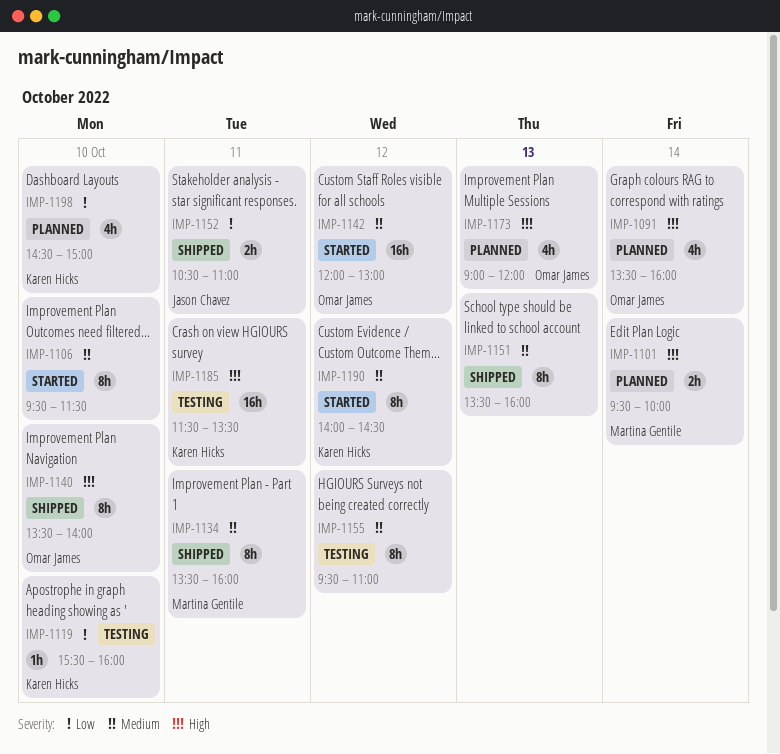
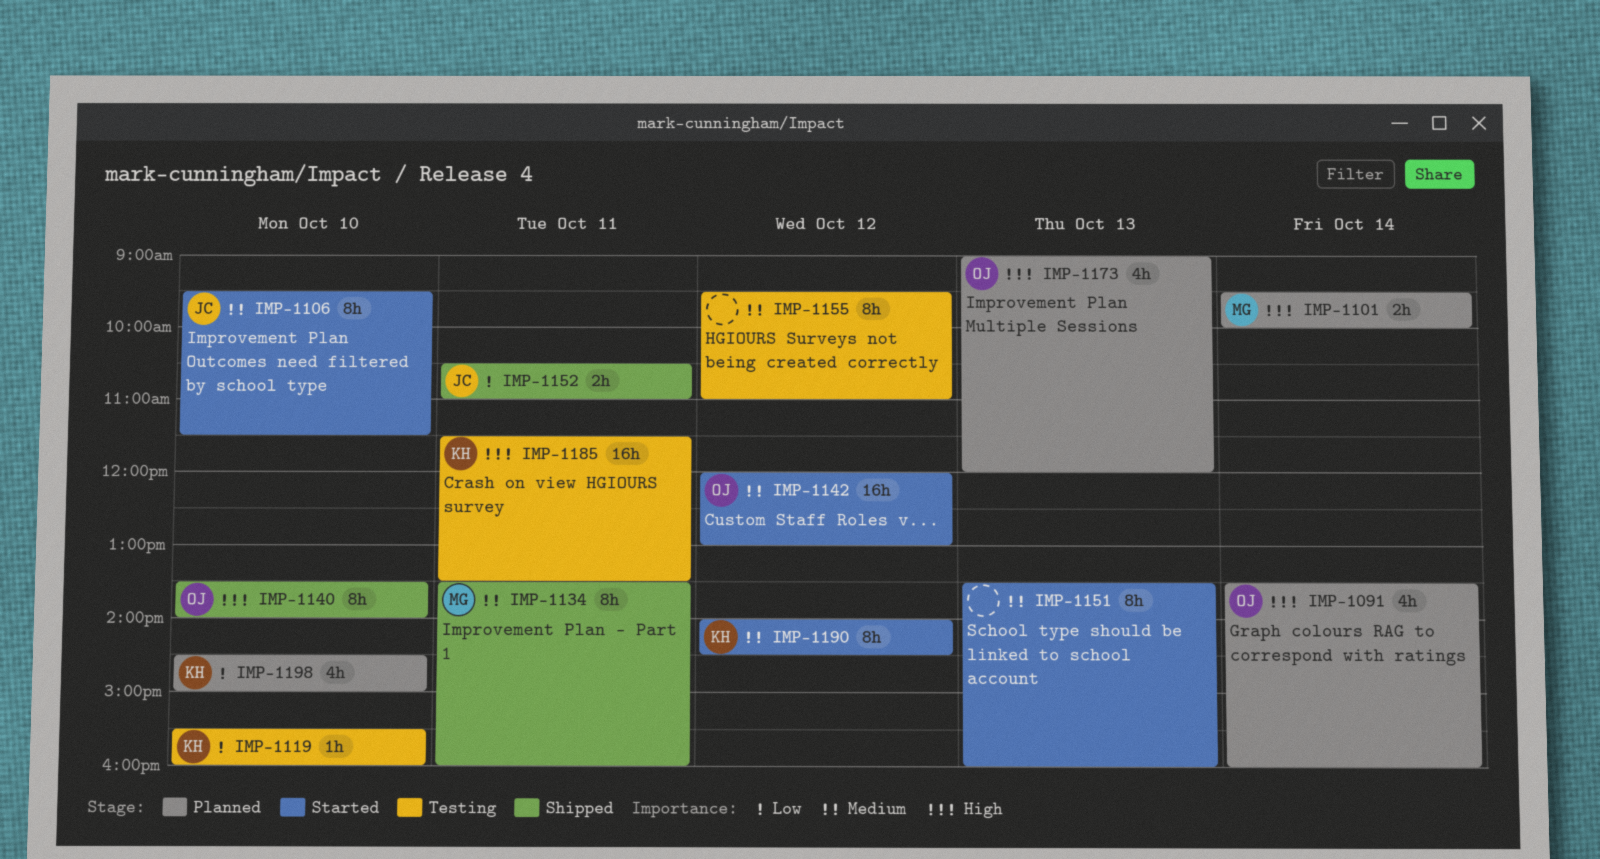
IMP-1106, owner: none -> Jason Chavez
IMP-1151, status: Shipped -> Started

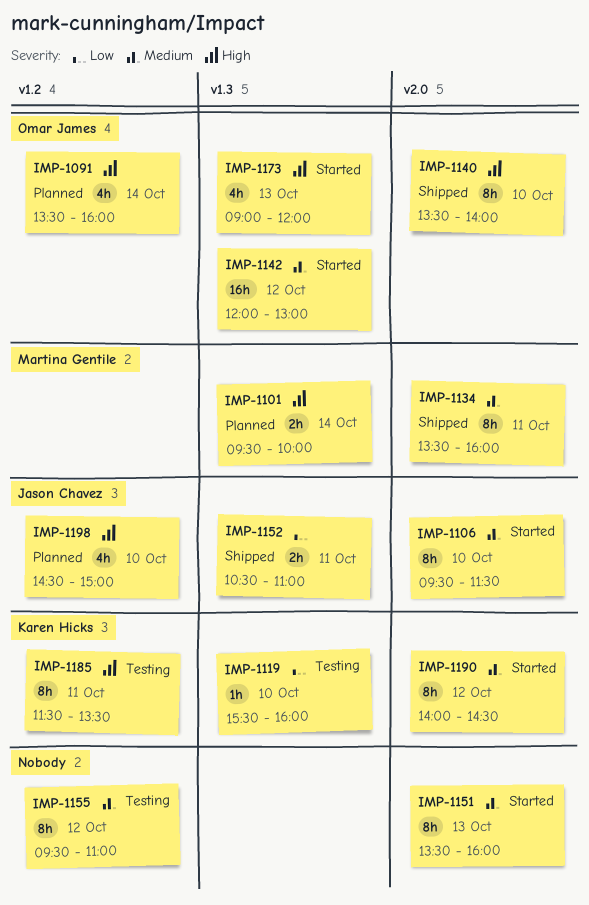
IMP-1173, status: Planned -> Started
IMP-1185, estimate: 16h -> 8h
IMP-1198, owner: Karen Hicks -> Jason Chavez
IMP-1198, priority: Low -> High

